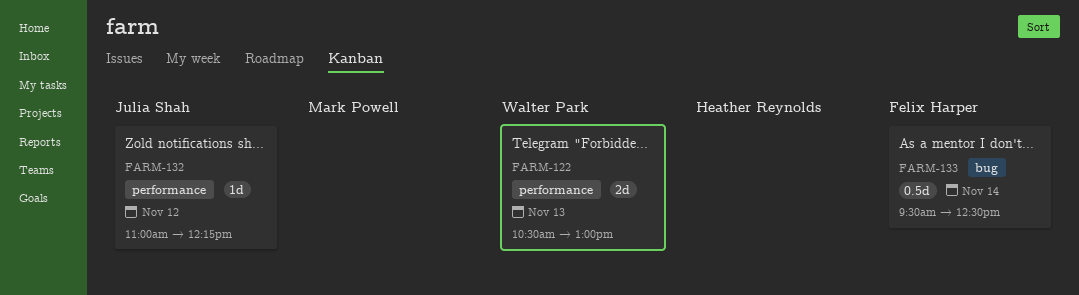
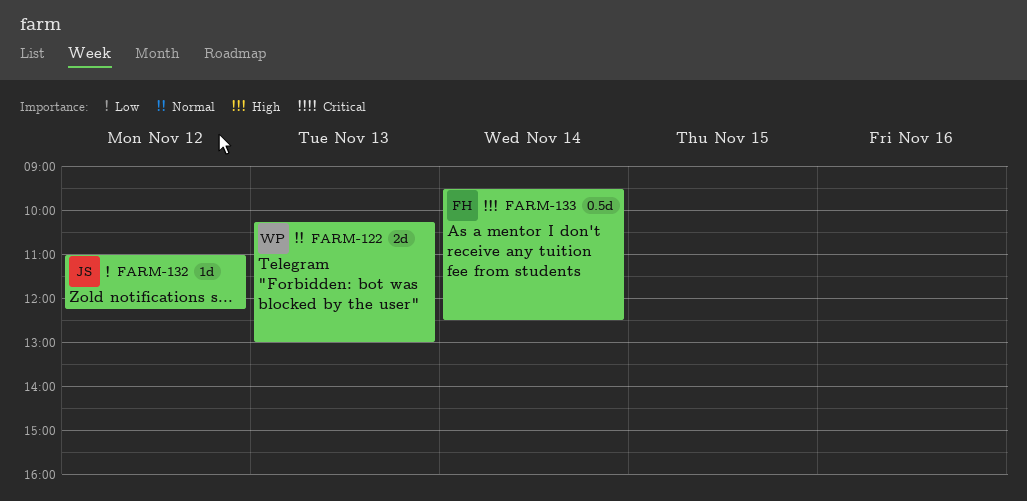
FARM-122, begins: 10:30 -> 10:15

